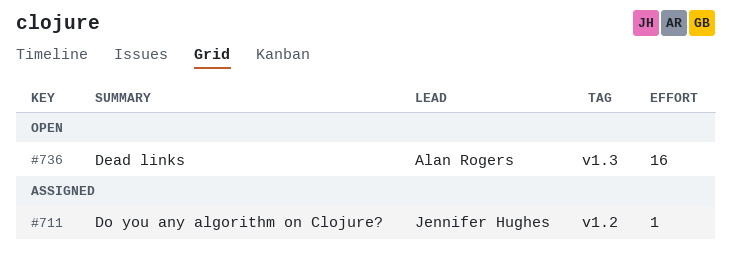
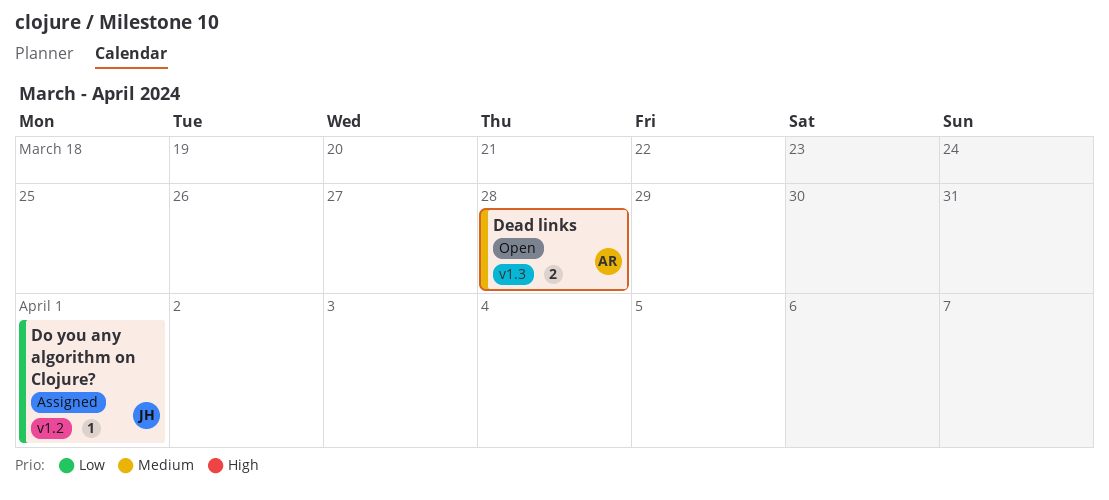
Dead links, estimate: 16 -> 2

